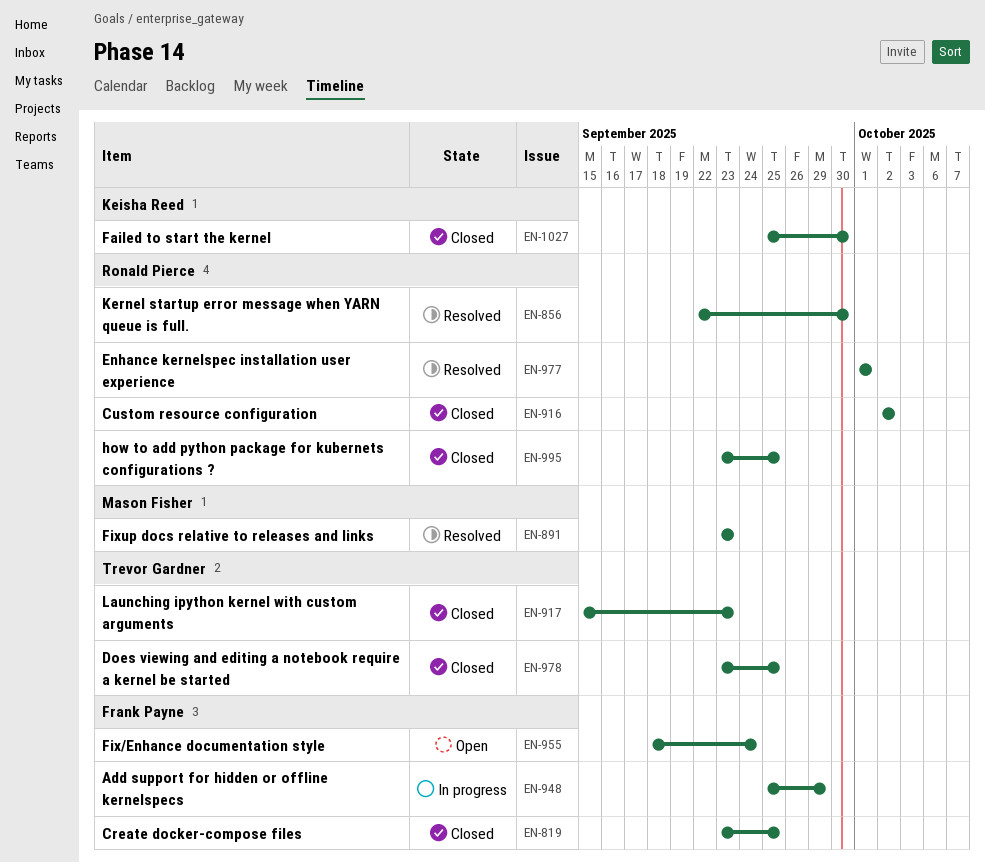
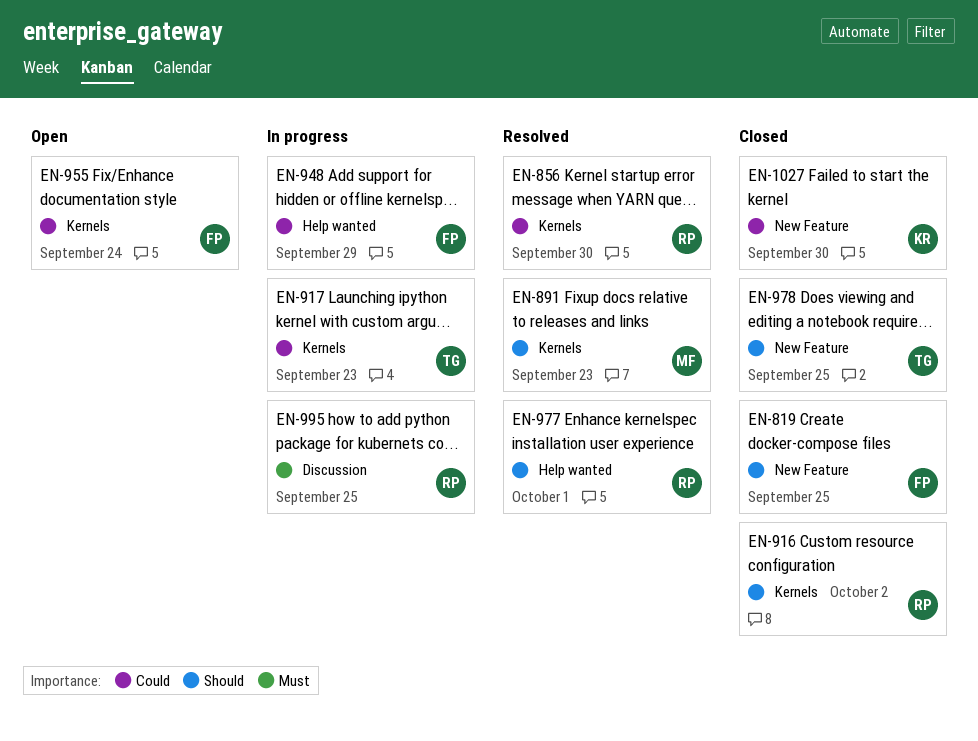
EN-917, status: Closed -> In progress
EN-995, status: Closed -> In progress

